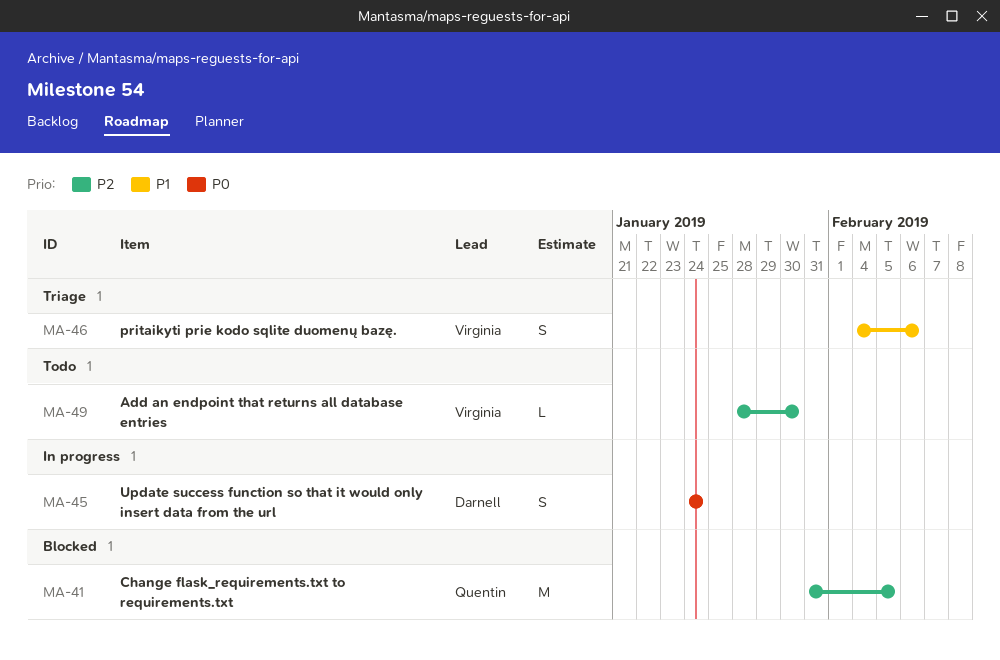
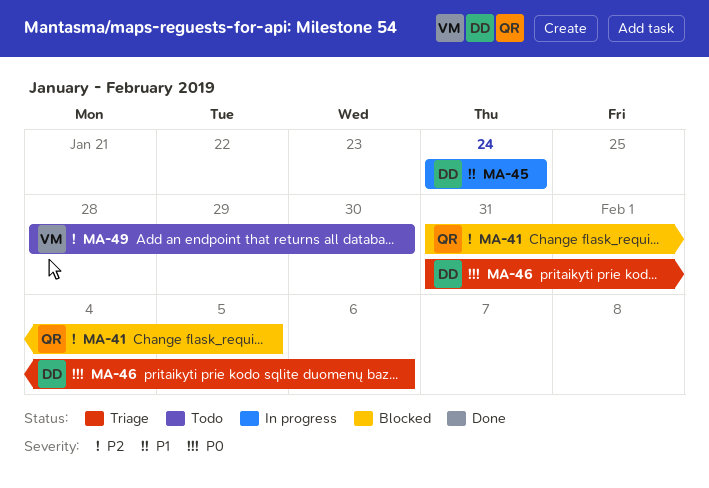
MA-45, priority: P0 -> P1
MA-46, owner: Virginia -> Darnell
MA-46, priority: P1 -> P0
MA-46, start: Feb 4 -> Jan 31

